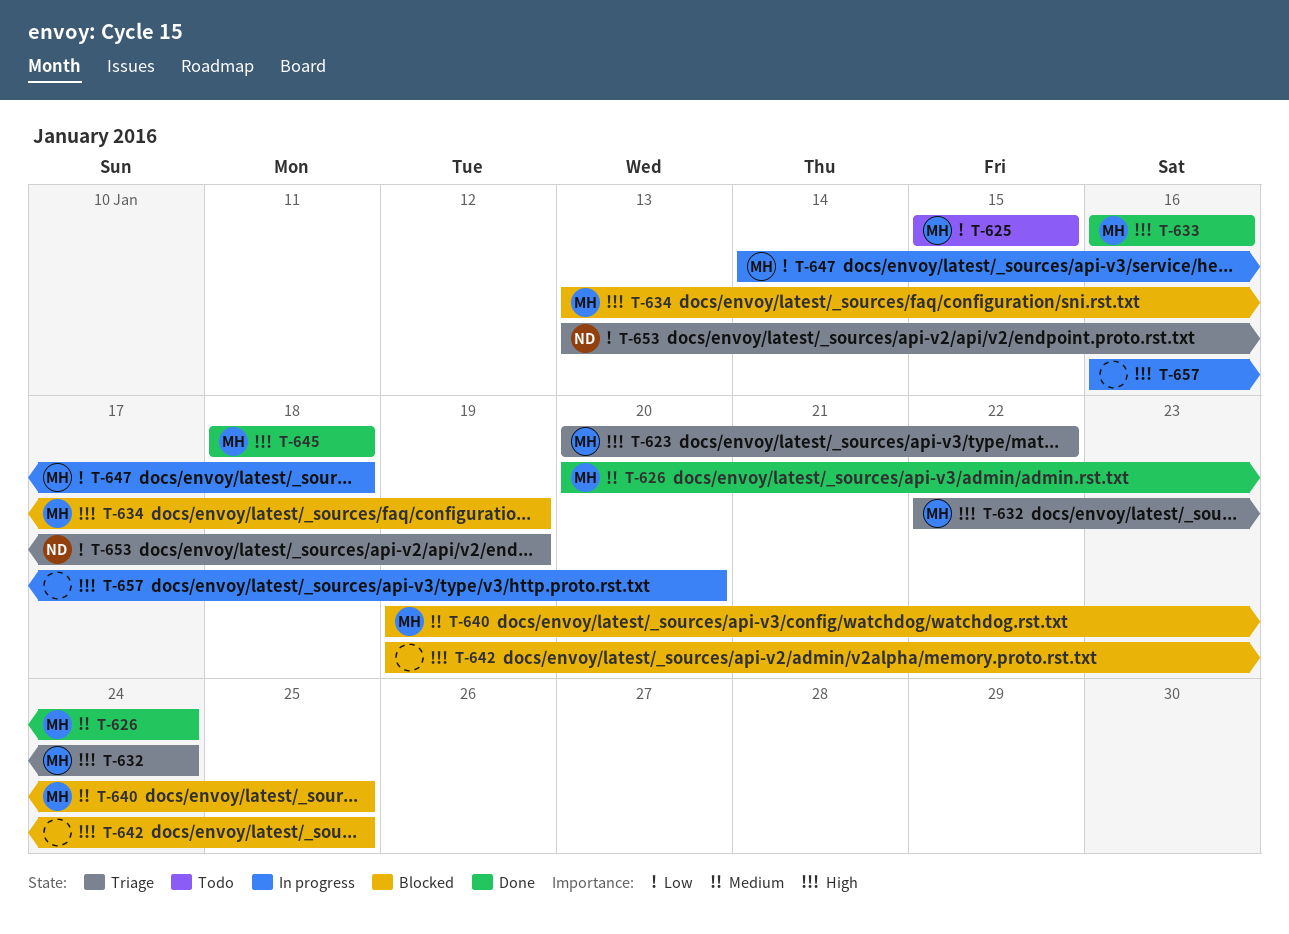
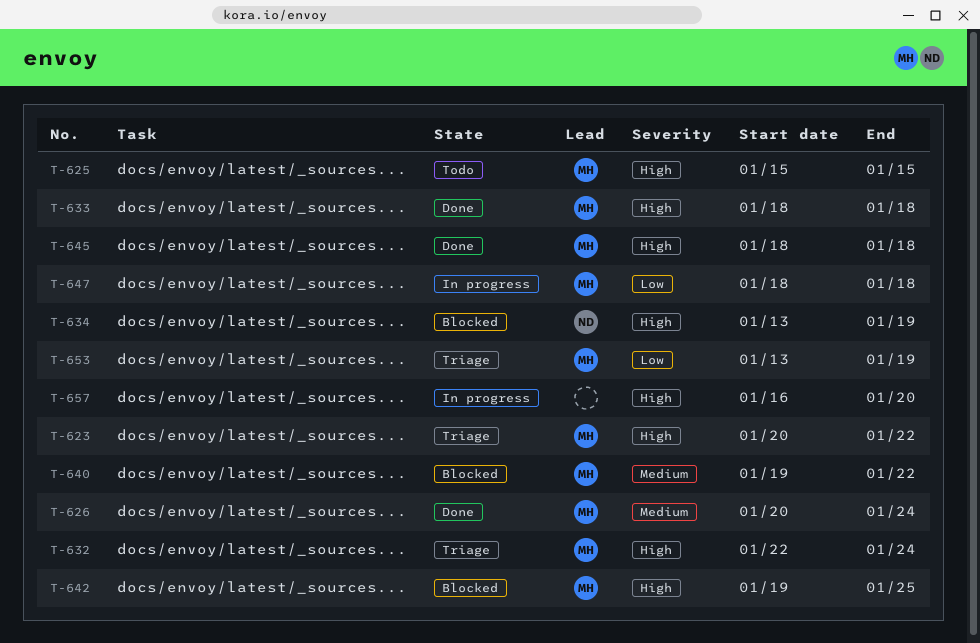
T-625, priority: Low -> High
T-633, start: Jan 16 -> Jan 18
T-633, due: Jan 16 -> Jan 18
T-634, owner: MH -> ND
T-640, due: Jan 25 -> Jan 22
T-642, owner: none -> MH
T-647, start: Jan 14 -> Jan 18
T-653, owner: ND -> MH

